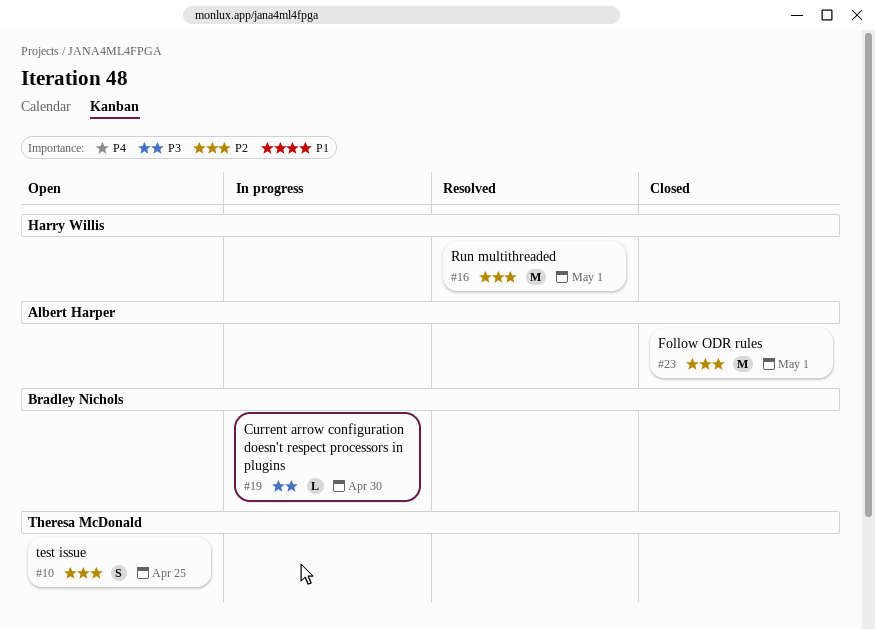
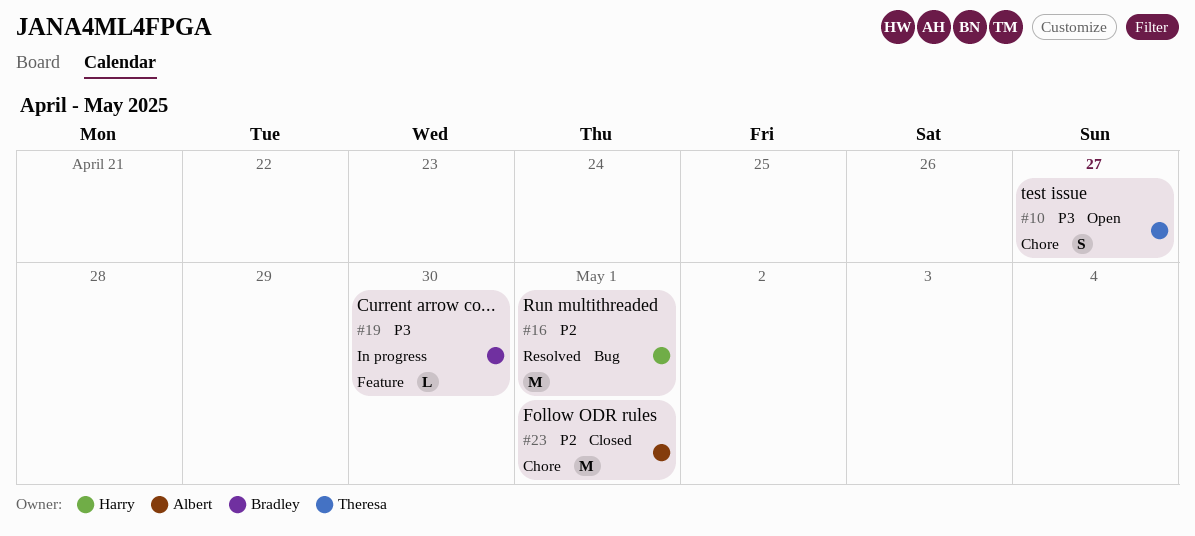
#10, priority: P2 -> P3
#10, due: Apr 25 -> Apr 27

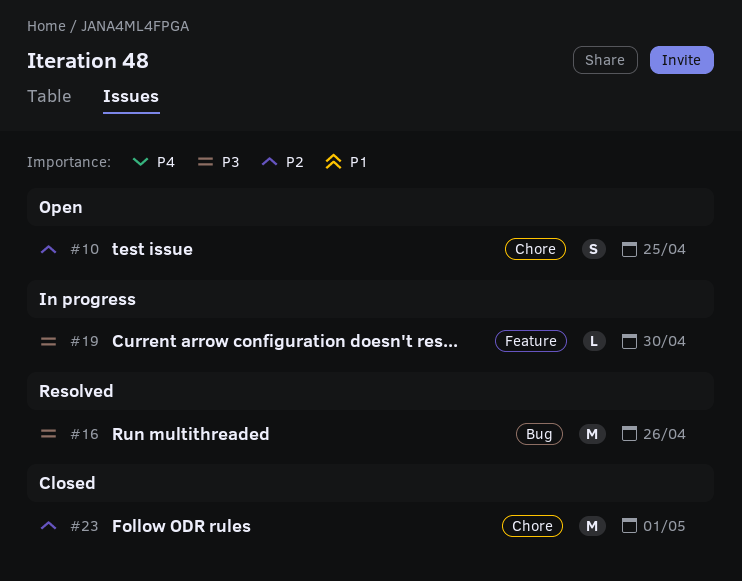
#10, priority: P3 -> P2
#10, due: Apr 27 -> Apr 25
#16, priority: P2 -> P3
#16, due: May 1 -> Apr 26

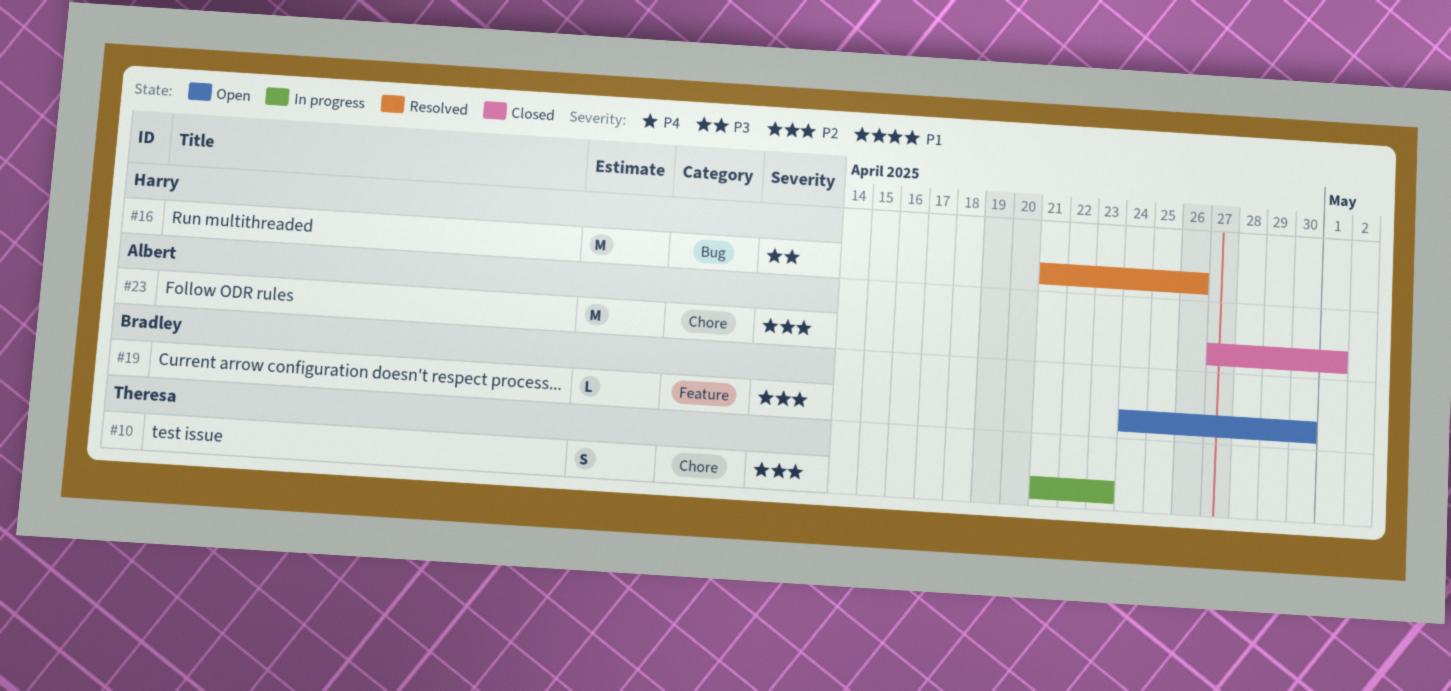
#10, status: Open -> In progress
#10, due: Apr 25 -> Apr 23
#19, status: In progress -> Open
#19, priority: P3 -> P2

